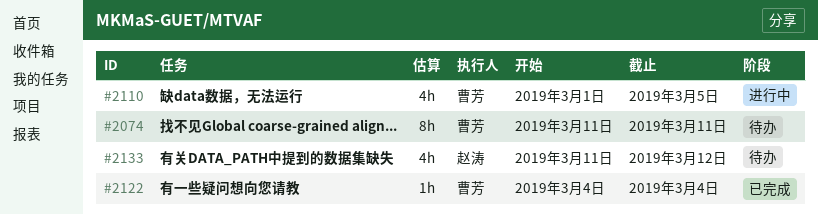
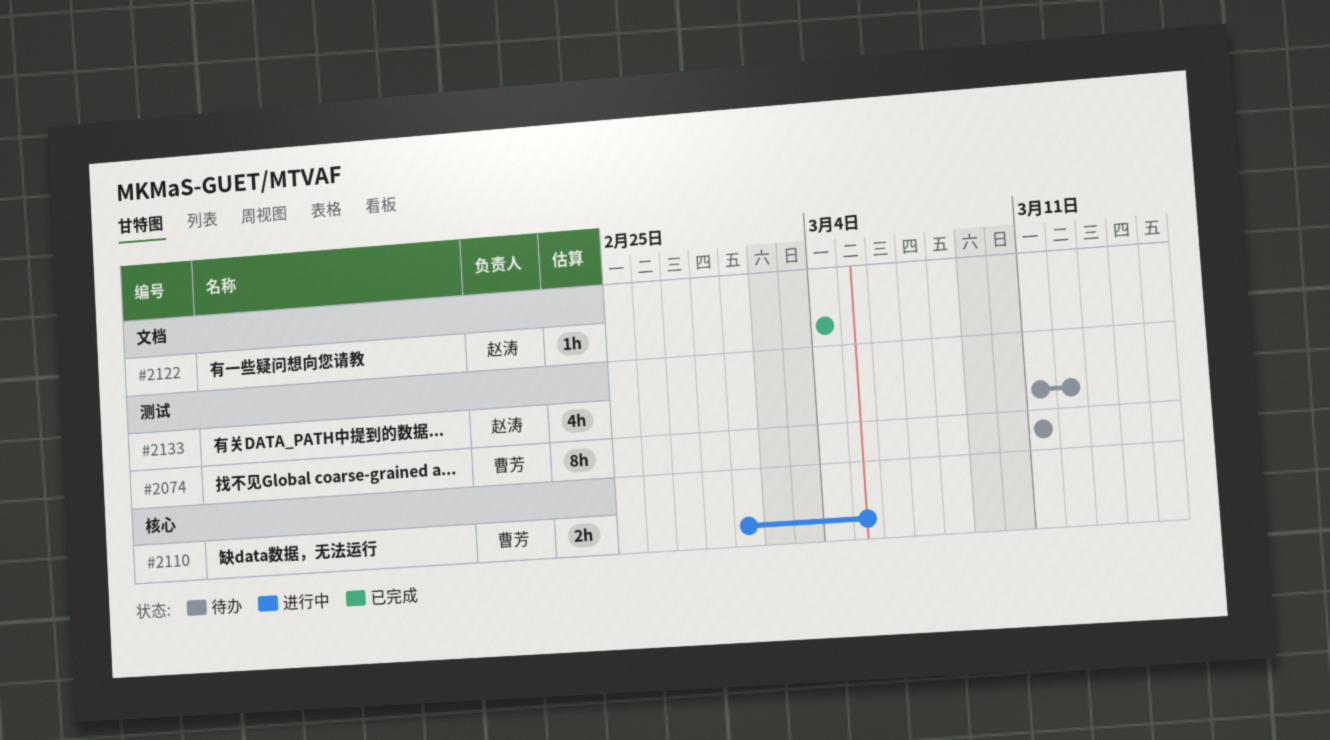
#2110, estimate: 4h -> 2h
#2122, owner: 曹芳 -> 赵涛

